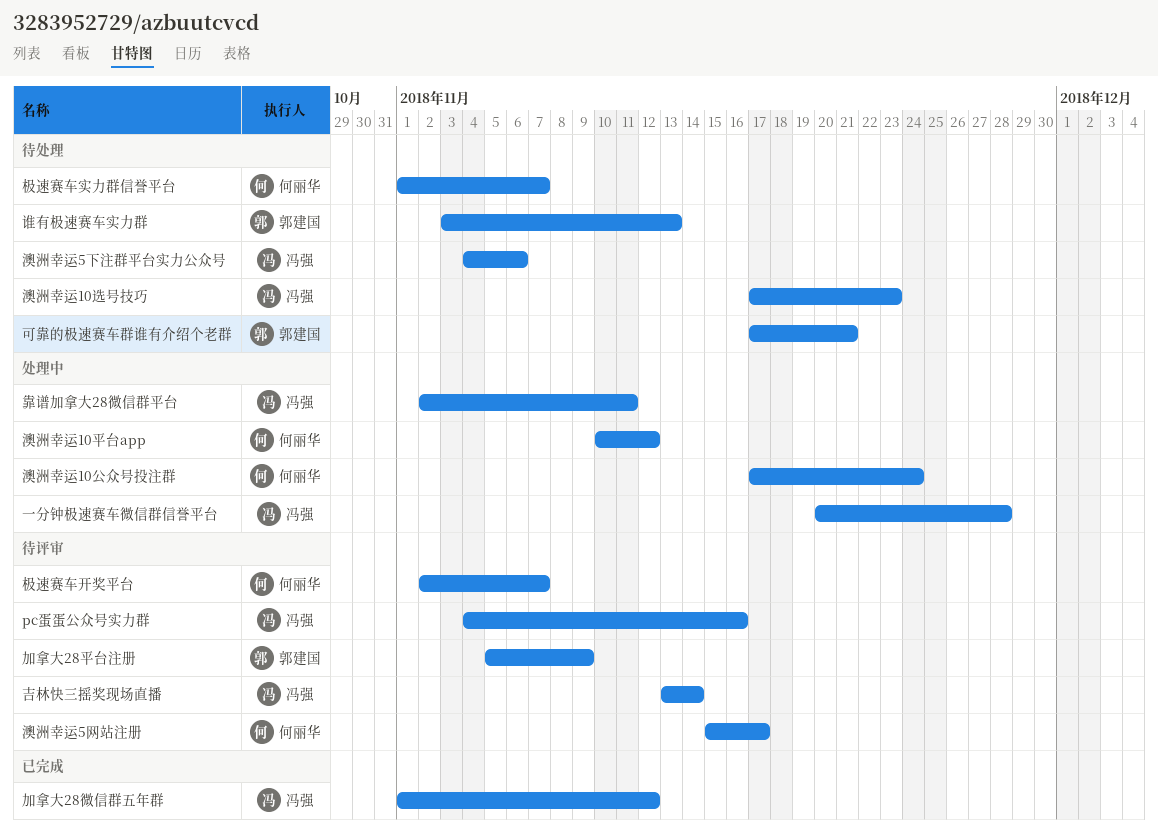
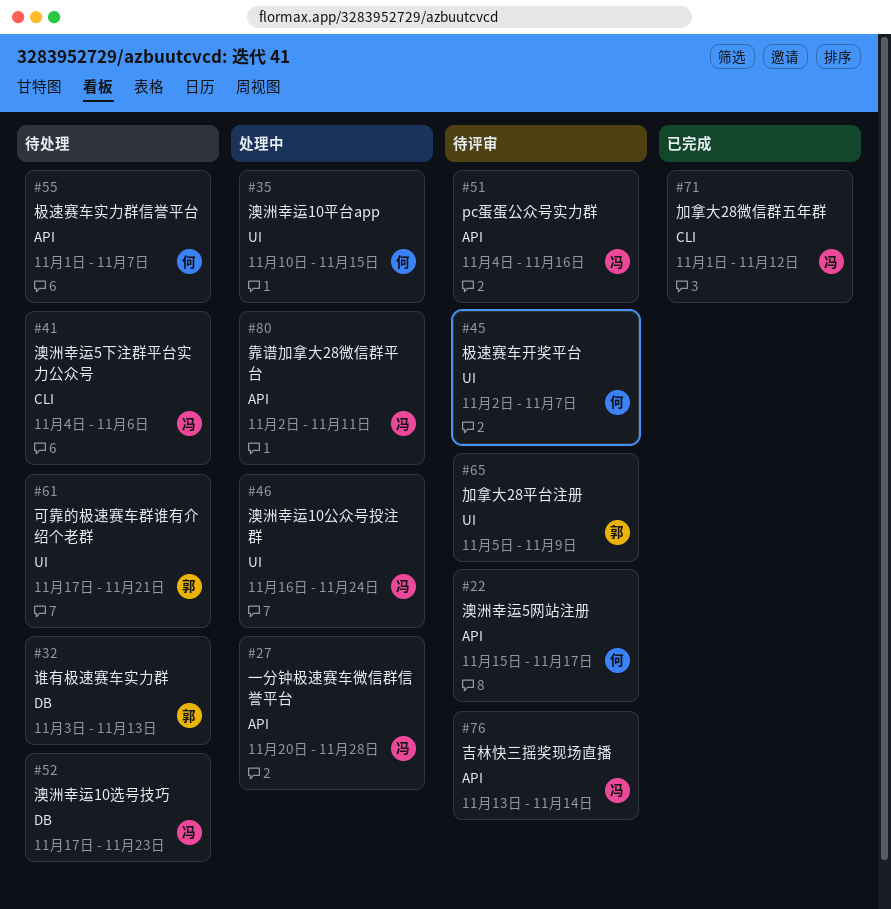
澳洲幸运10公众号投注群, owner: 何丽华 -> 冯强
澳洲幸运10公众号投注群, start: Nov 17 -> Nov 16
澳洲幸运10平台app, due: Nov 12 -> Nov 15

